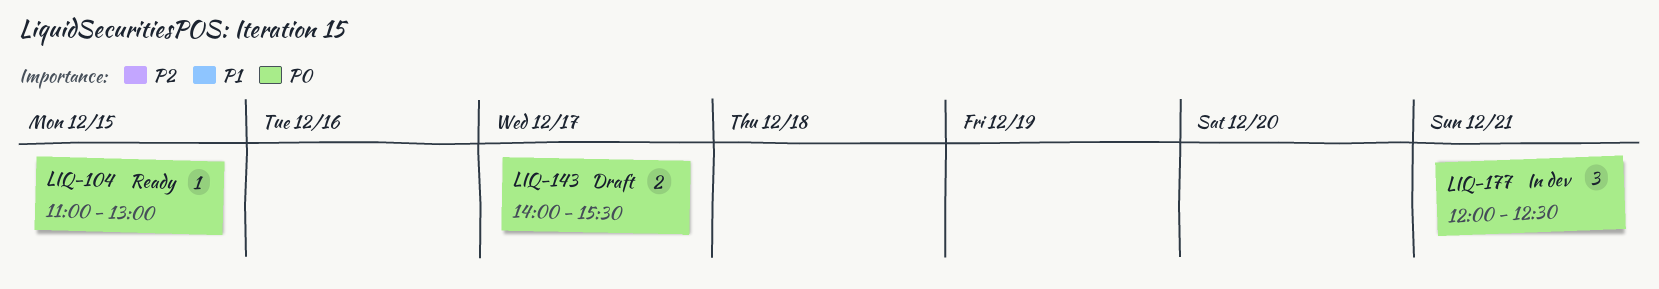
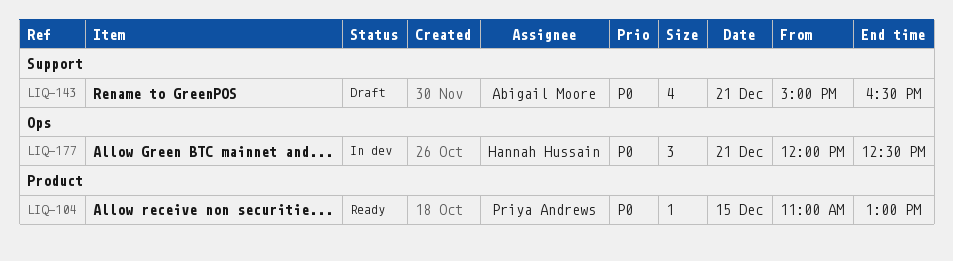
LIQ-143, estimate: 2 -> 4
LIQ-143, day: Dec 17 -> Dec 21
LIQ-143, begins: 14:00 -> 15:00
LIQ-143, ends: 15:30 -> 16:30

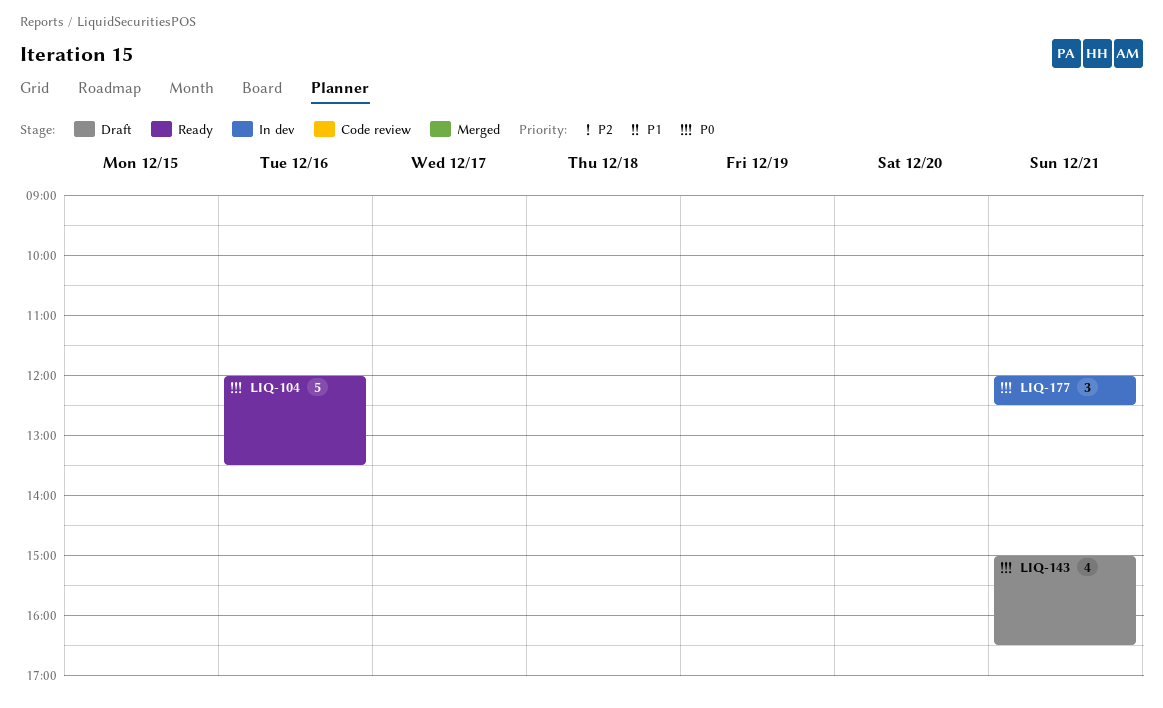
LIQ-104, estimate: 1 -> 5
LIQ-104, day: Dec 15 -> Dec 16
LIQ-104, begins: 11:00 -> 12:00
LIQ-104, ends: 13:00 -> 13:30

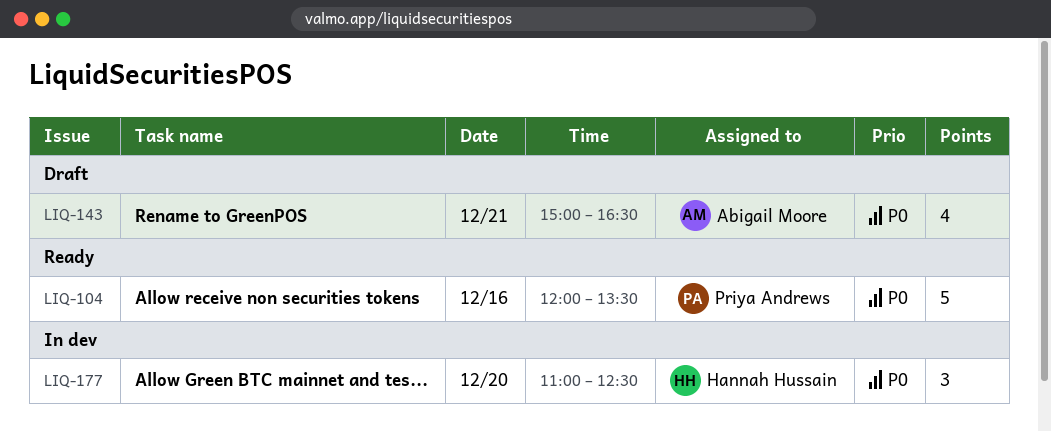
LIQ-177, day: Dec 21 -> Dec 20
LIQ-177, begins: 12:00 -> 11:00

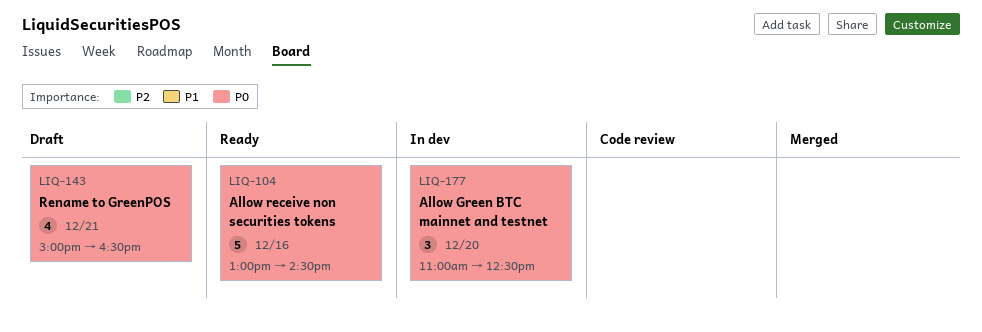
LIQ-104, begins: 12:00 -> 13:00
LIQ-104, ends: 13:30 -> 14:30

